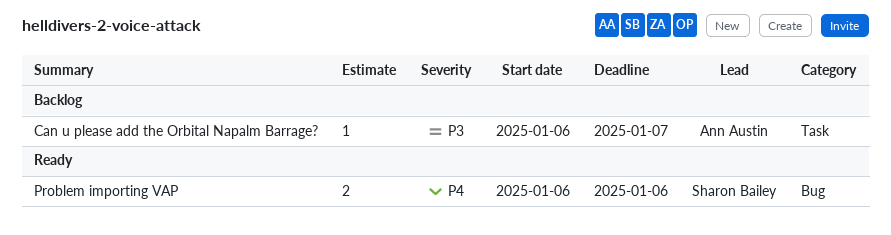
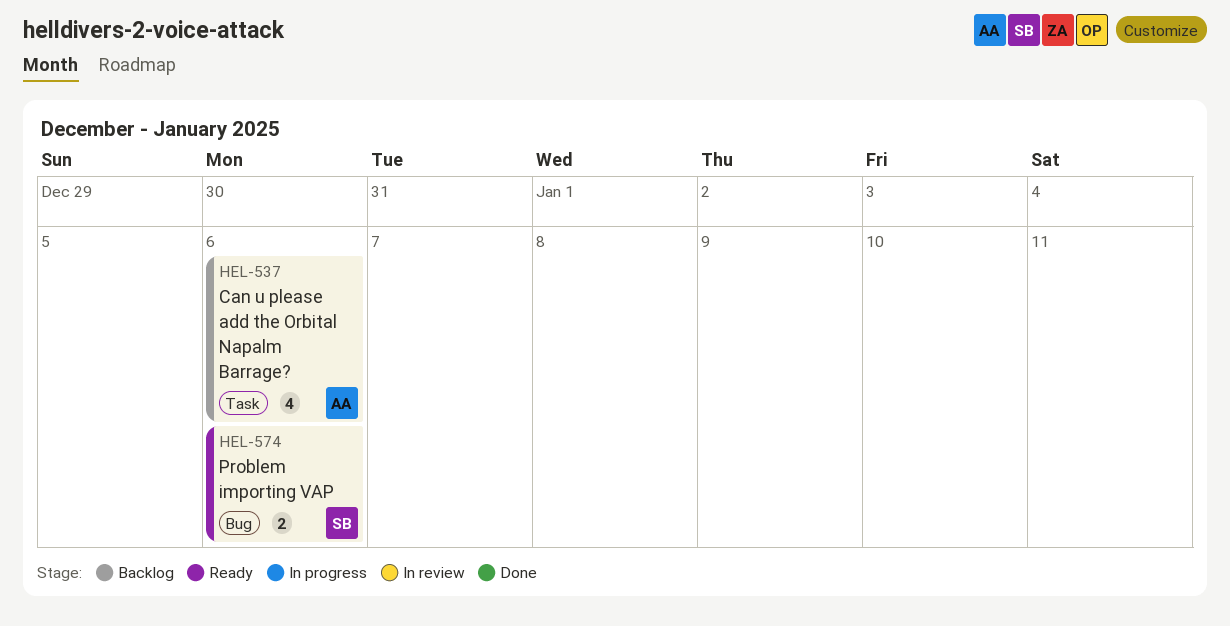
Can u please add the Orbital Napalm Barrage?, estimate: 1 -> 4
Can u please add the Orbital Napalm Barrage?, due: Jan 7 -> Jan 6

